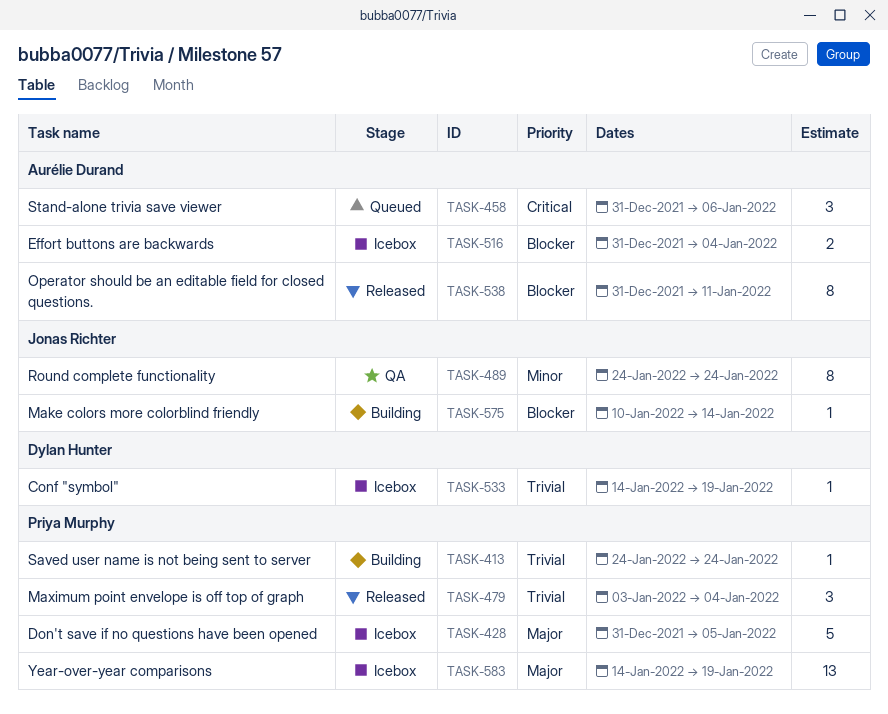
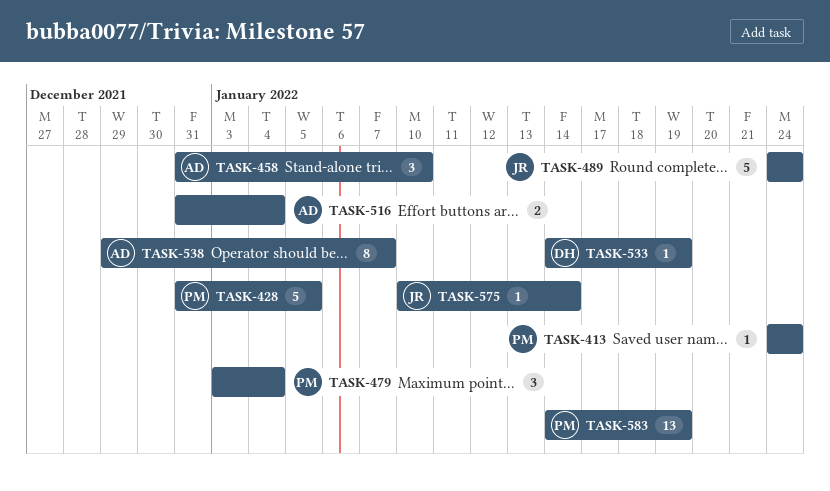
TASK-458, due: Jan 6 -> Jan 10
TASK-489, estimate: 8 -> 5
TASK-538, start: Dec 31 -> Dec 29
TASK-538, due: Jan 11 -> Jan 7

